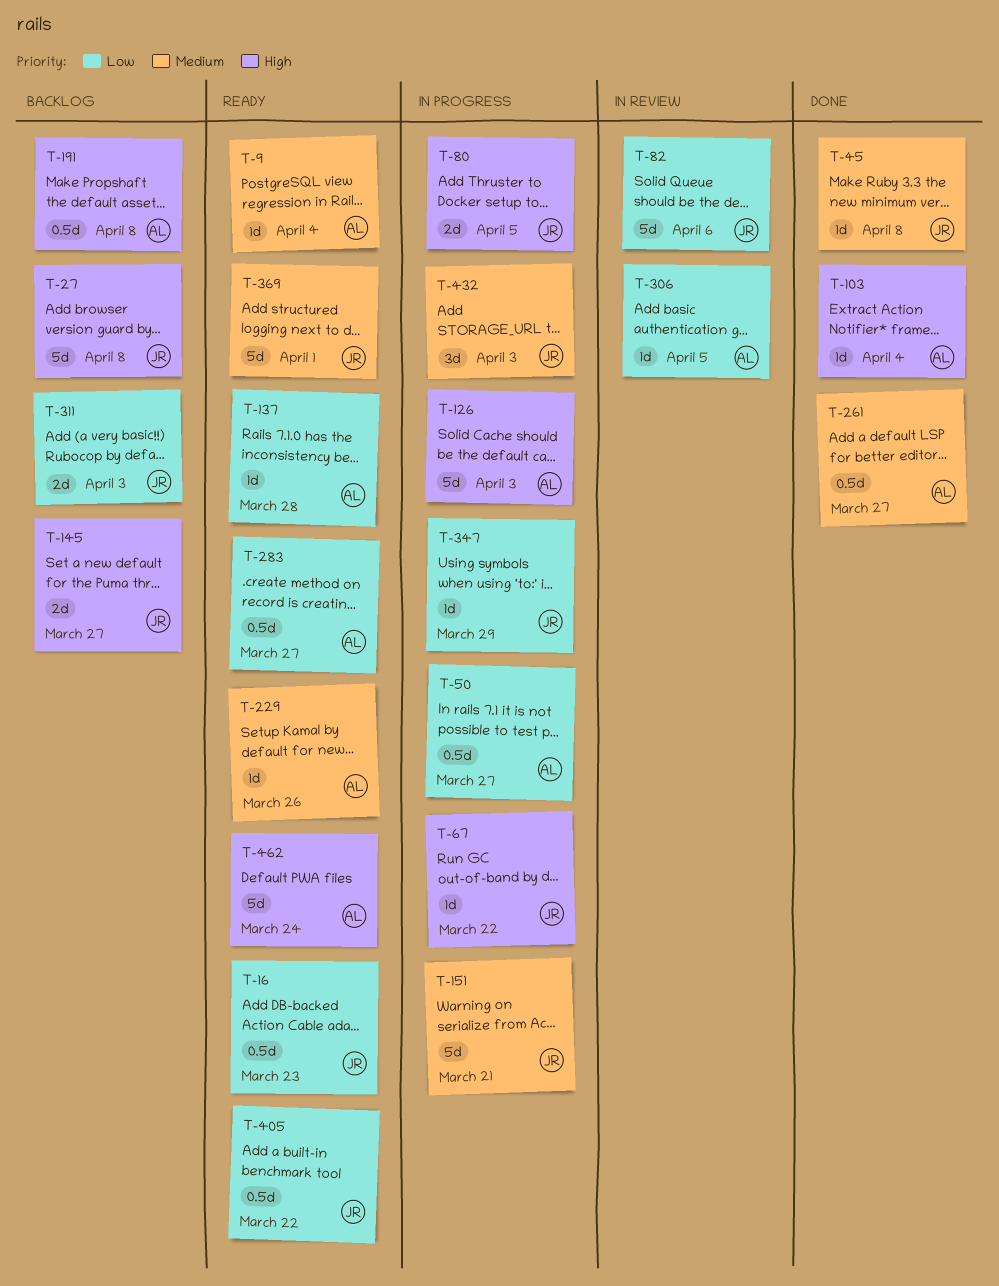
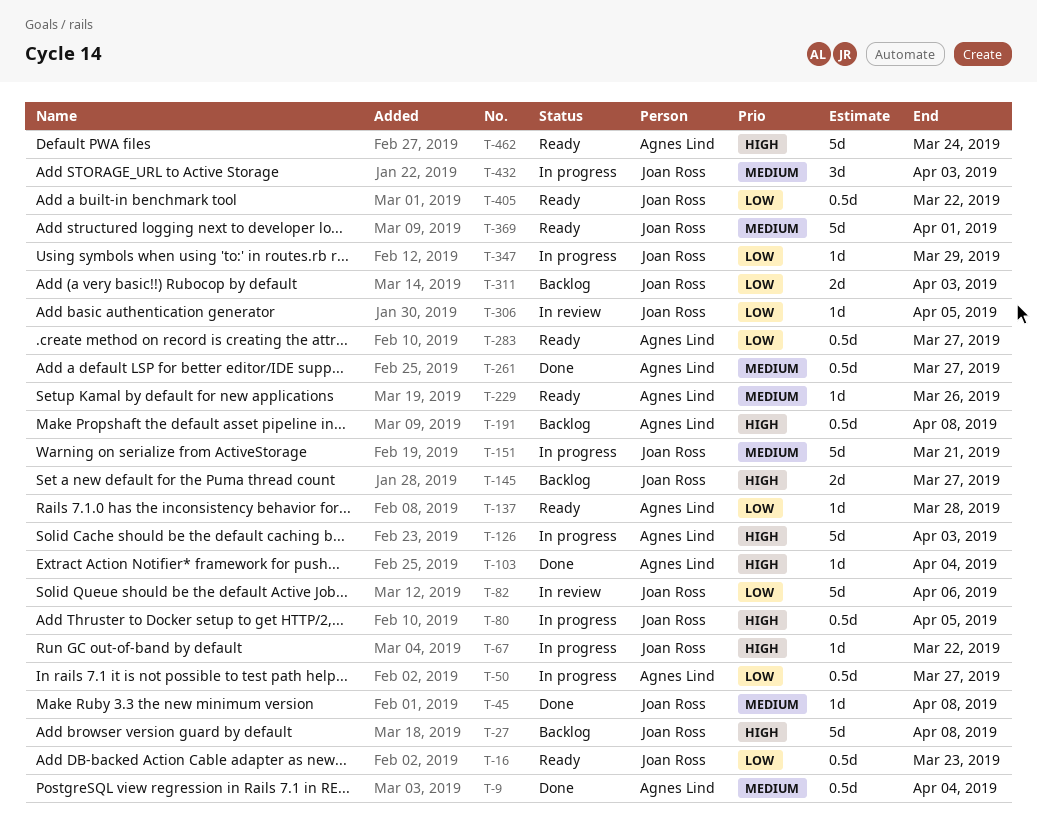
T-9, status: Ready -> Done
T-9, estimate: 1d -> 0.5d
T-80, estimate: 2d -> 0.5d
T-306, owner: Agnes Lind -> Joan Ross

